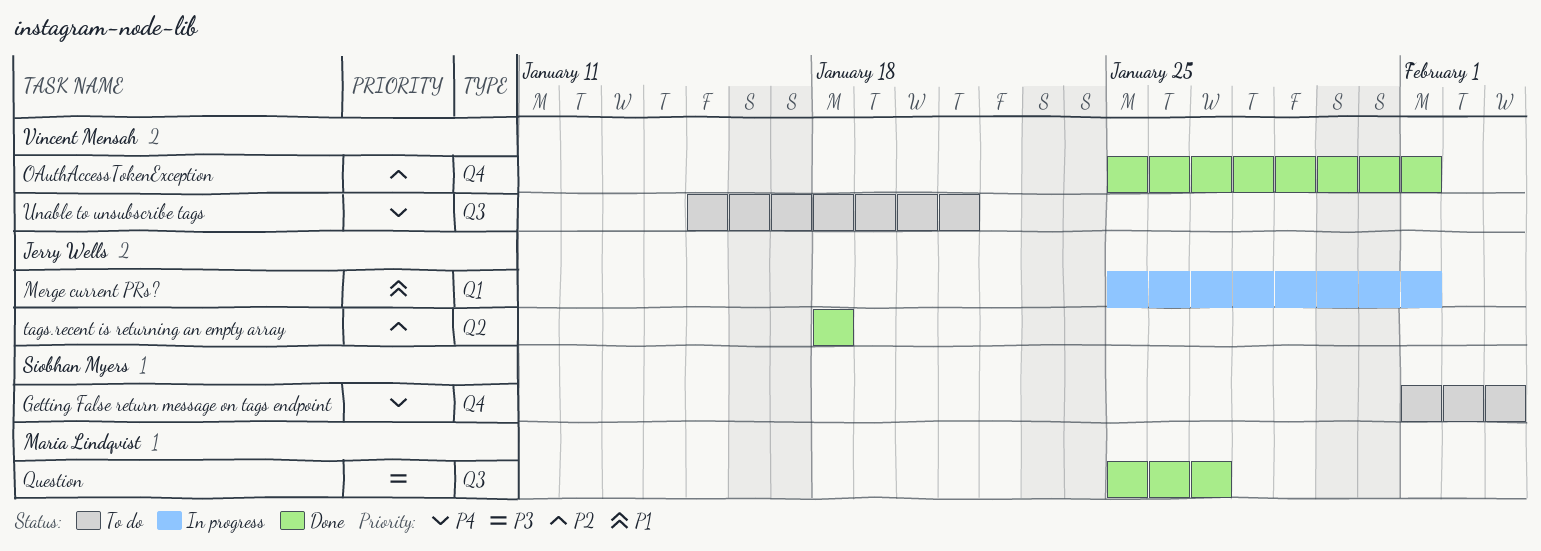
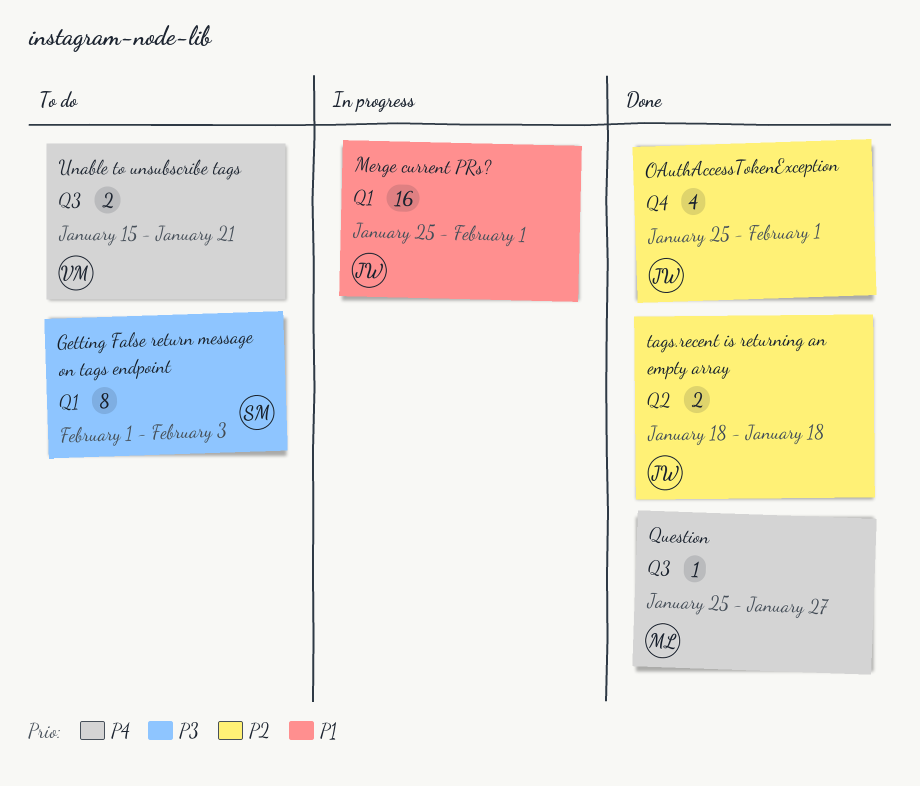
Getting False return message on tags endpoint, priority: P4 -> P3
Getting False return message on tags endpoint, label: Q4 -> Q1
OAuthAccessTokenException, owner: Vincent Mensah -> Jerry Wells
Question, priority: P3 -> P4

